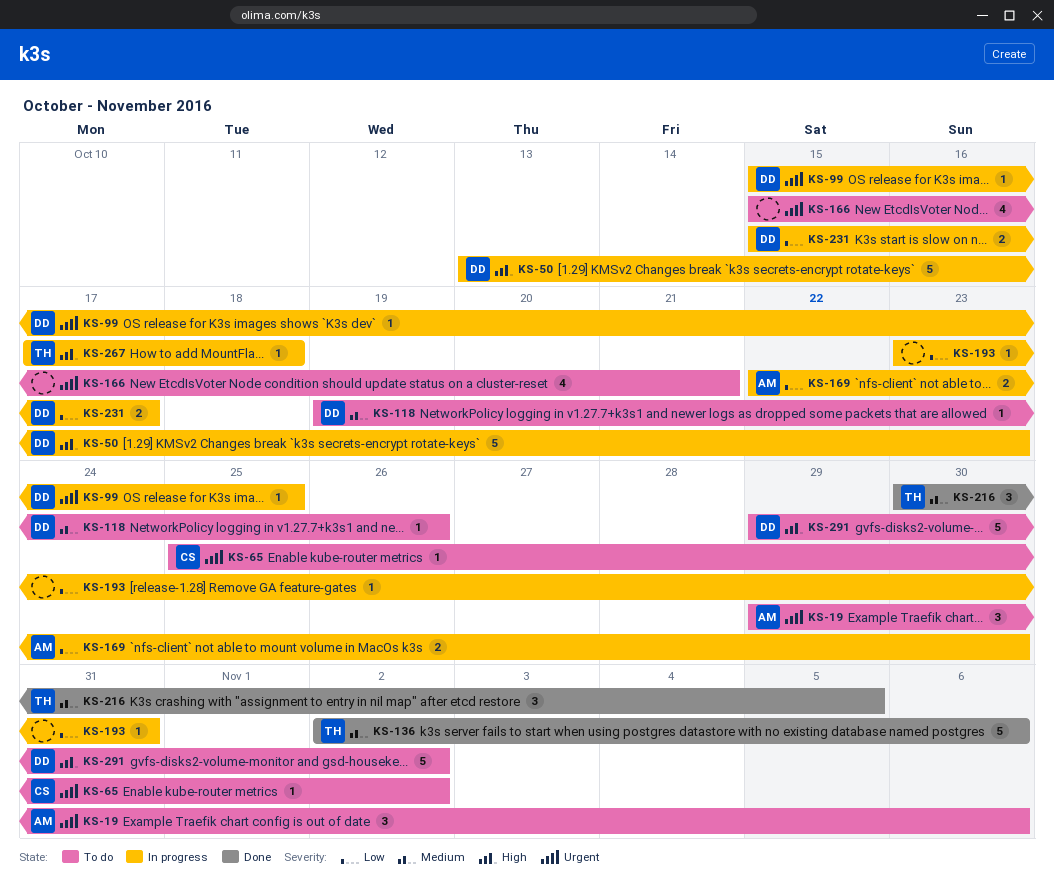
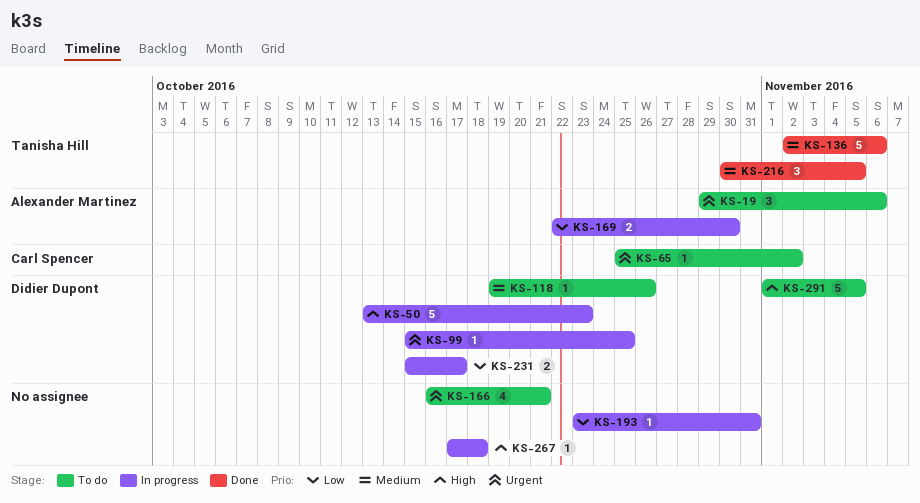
KS-166, start: Oct 15 -> Oct 16
KS-267, owner: Tanisha Hill -> none
KS-291, start: Oct 29 -> Nov 1
KS-291, due: Nov 2 -> Nov 5

